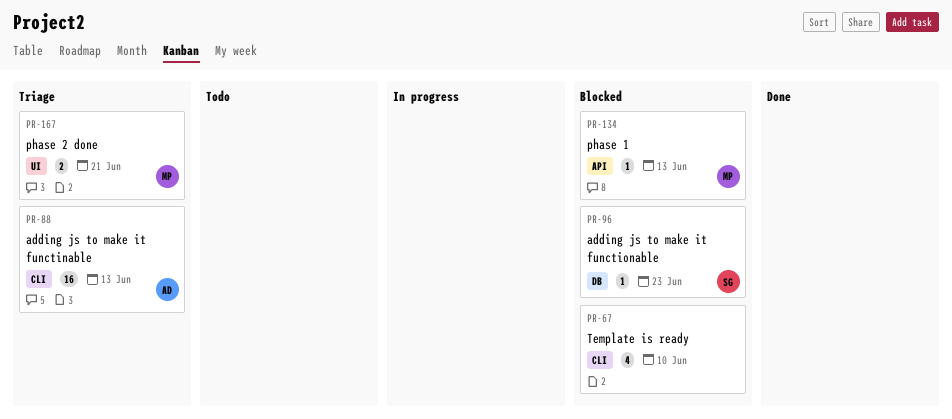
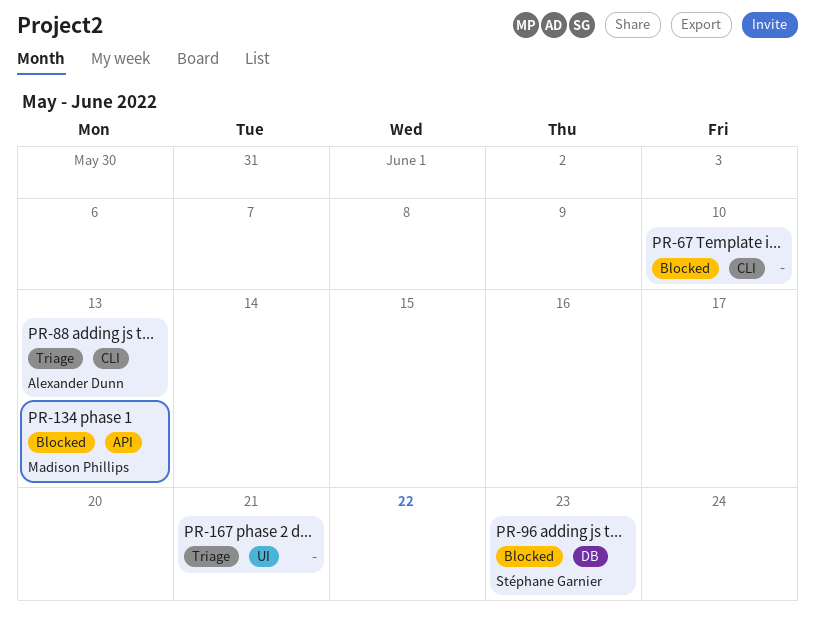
PR-167, owner: Madison Phillips -> none

